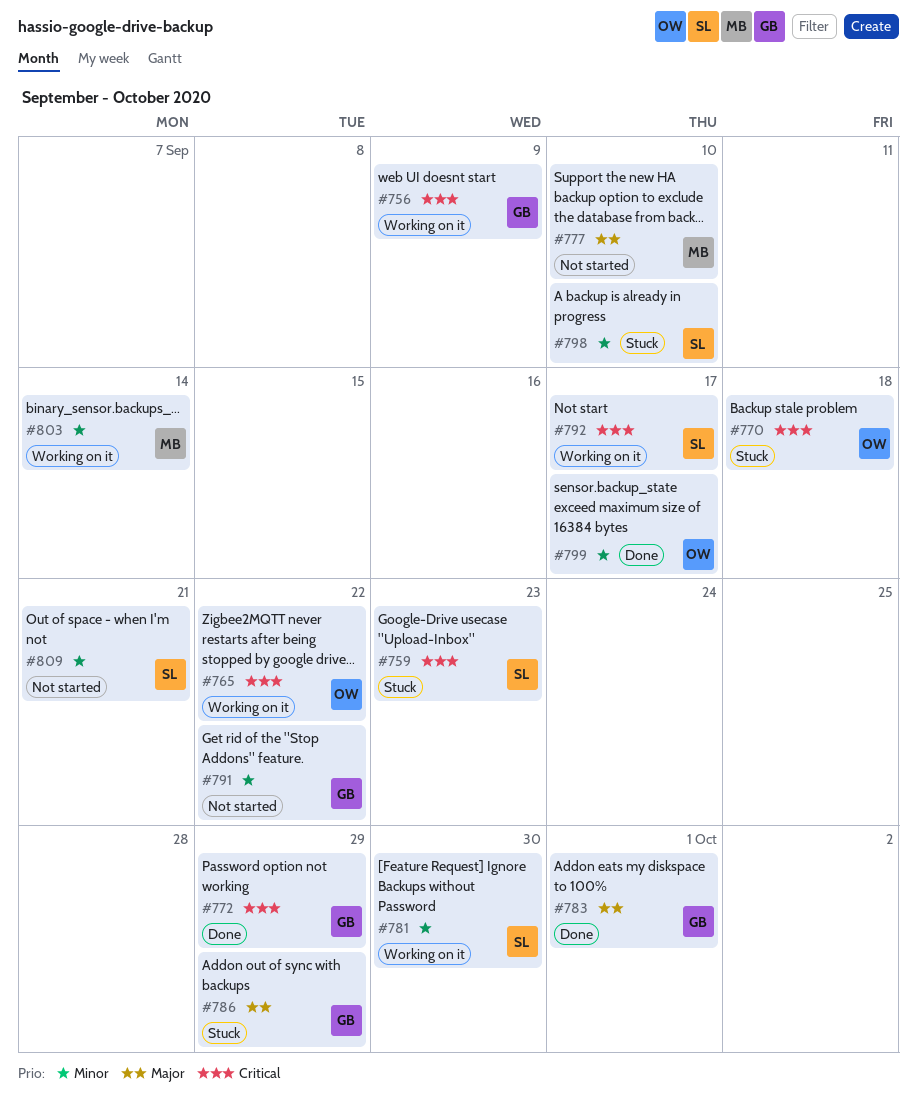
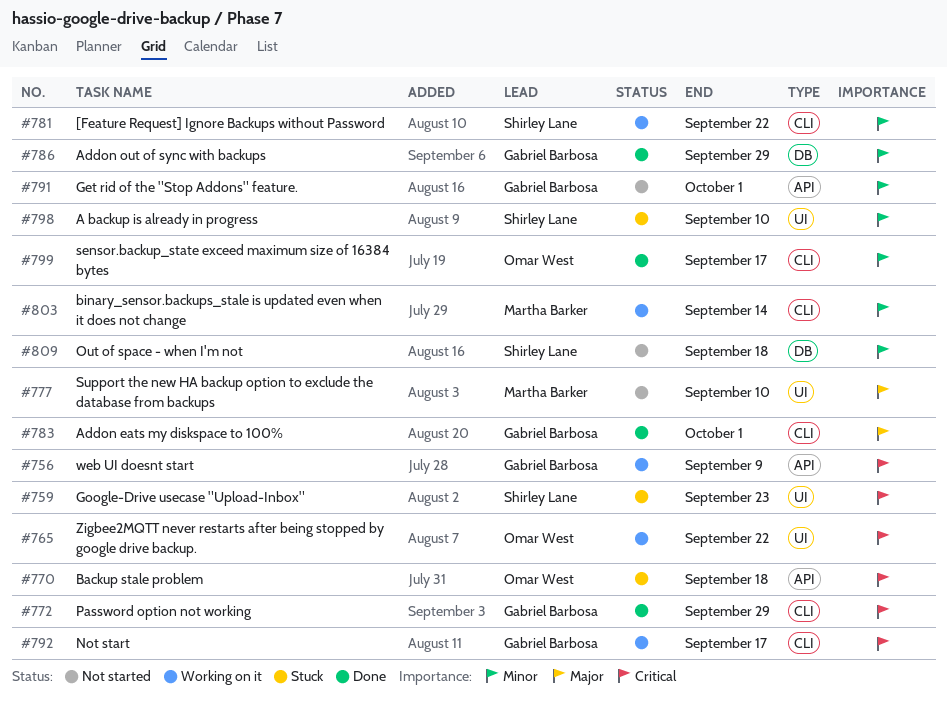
#781, due: Sep 30 -> Sep 22
#786, status: Stuck -> Done
#786, priority: Major -> Minor
#791, due: Sep 22 -> Oct 1
#792, owner: Shirley Lane -> Gabriel Barbosa
#809, due: Sep 21 -> Sep 18

